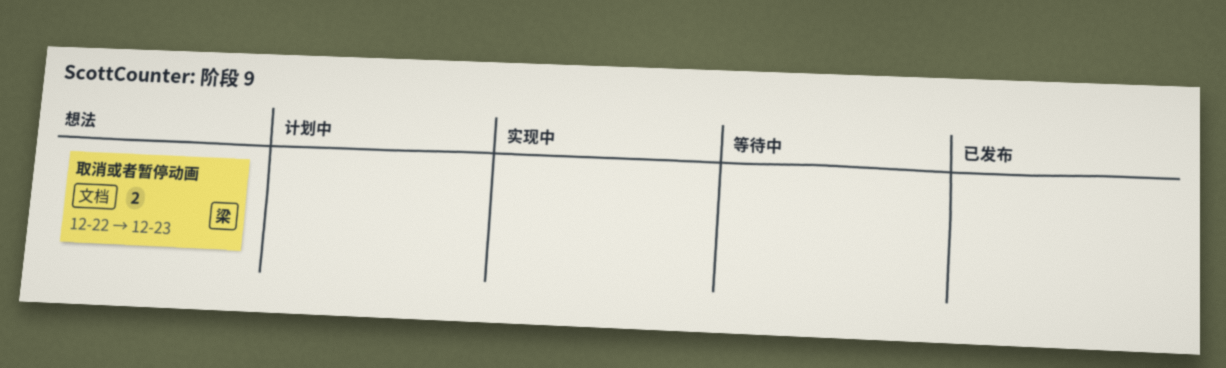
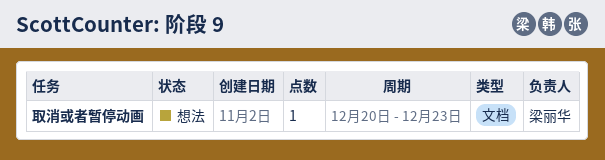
取消或者暂停动画, estimate: 2 -> 1
取消或者暂停动画, start: Dec 22 -> Dec 20

